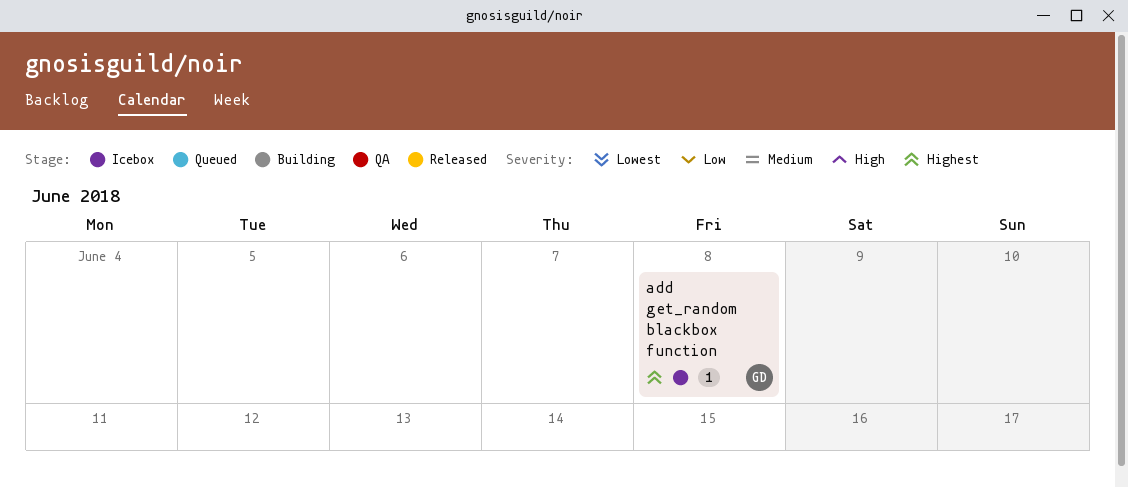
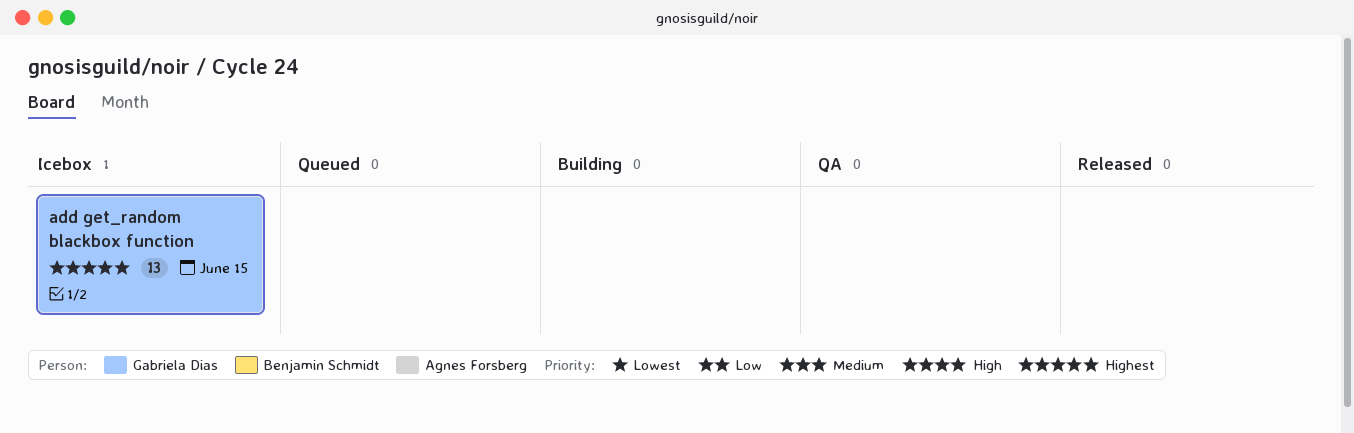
add get_random blackbox function, estimate: 1 -> 13
add get_random blackbox function, due: Jun 8 -> Jun 15

